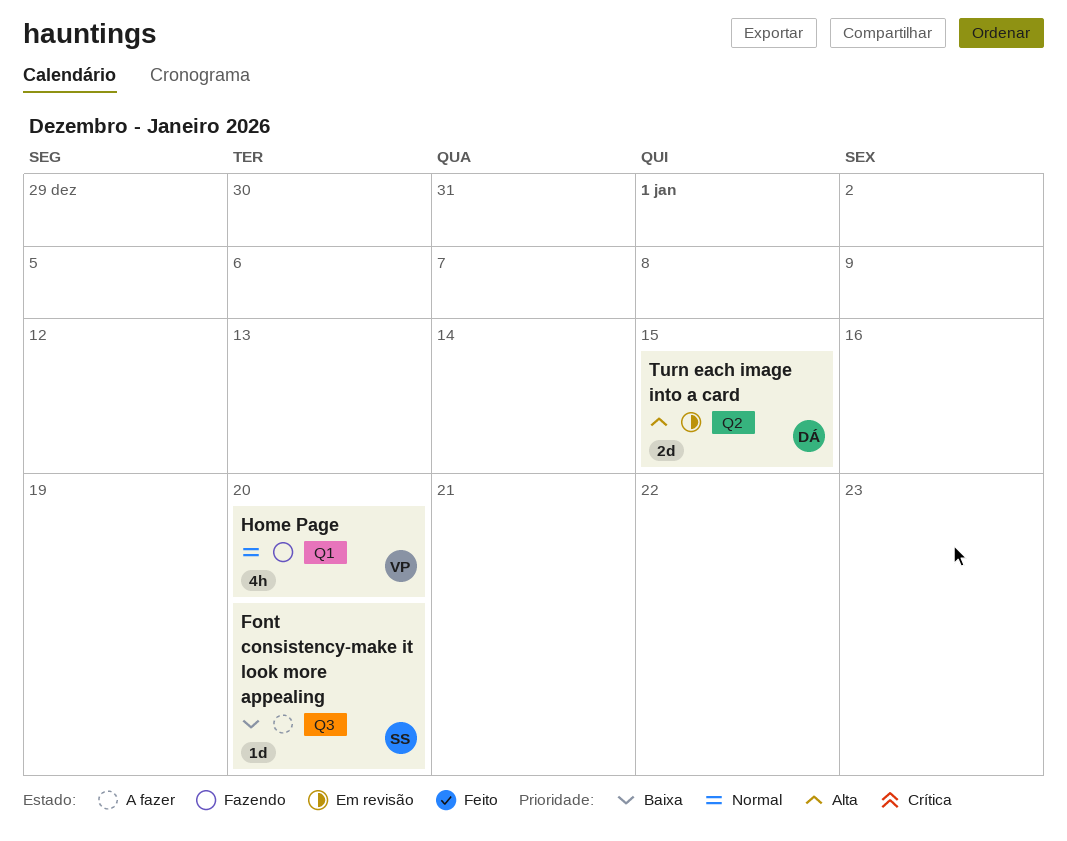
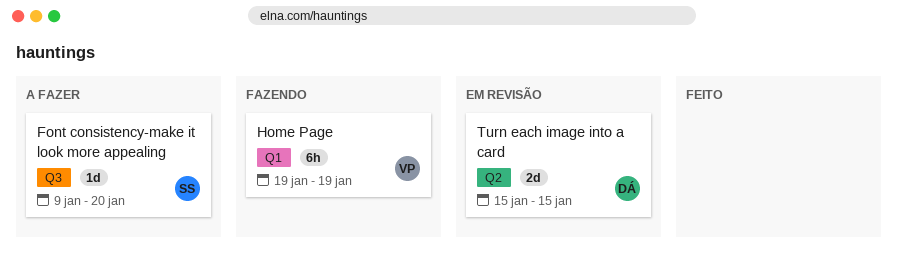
Home Page, estimate: 4h -> 6h
Home Page, due: Jan 20 -> Jan 19

